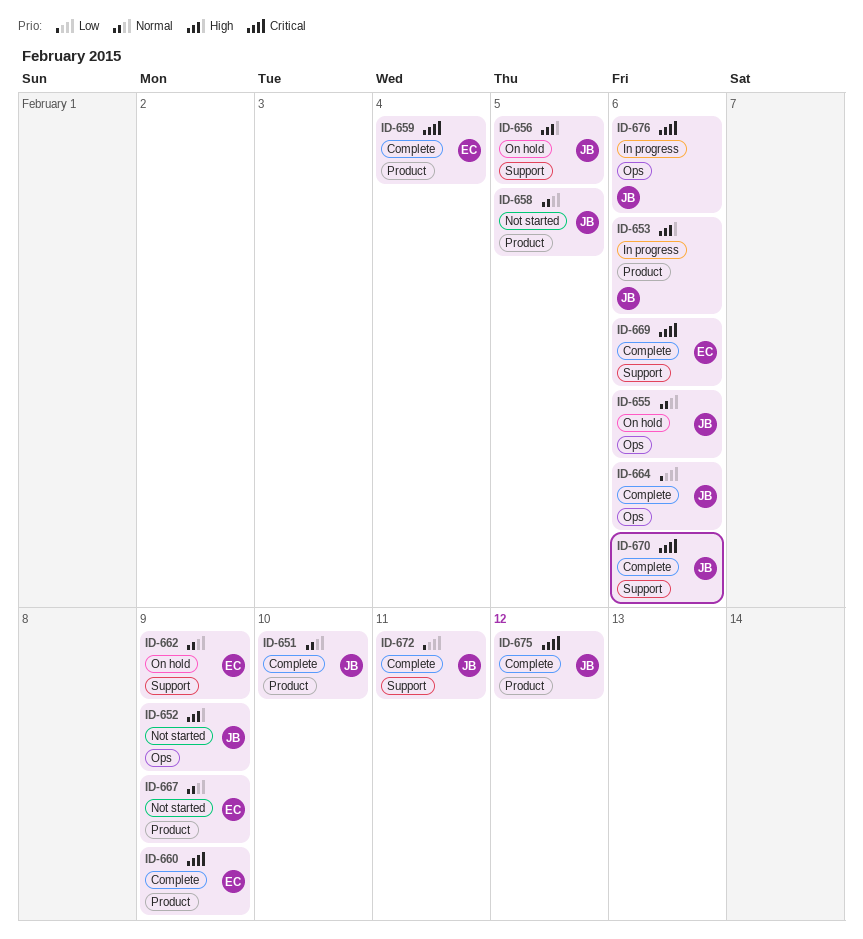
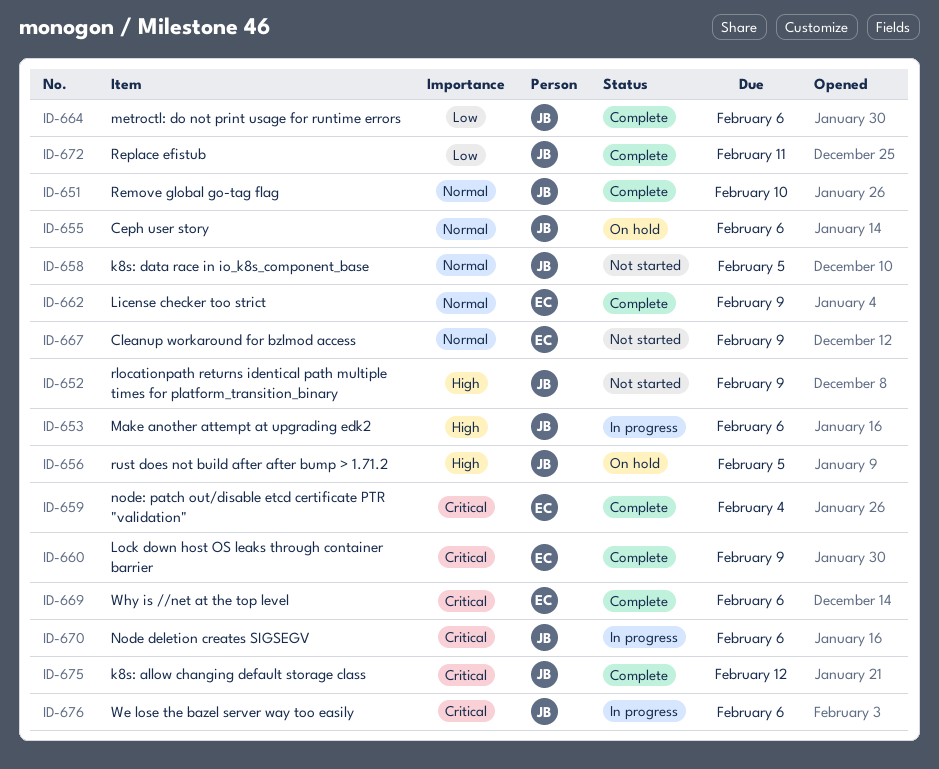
ID-662, status: On hold -> Complete
ID-670, status: Complete -> In progress

